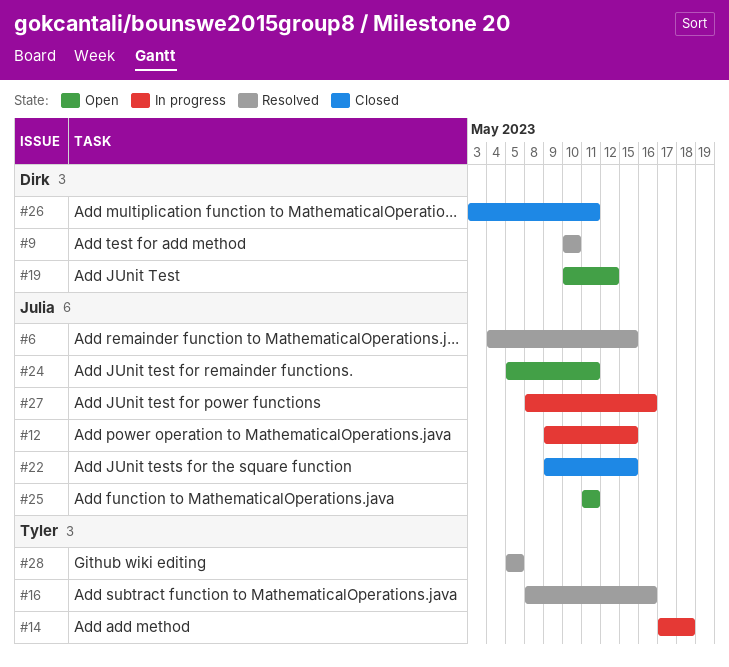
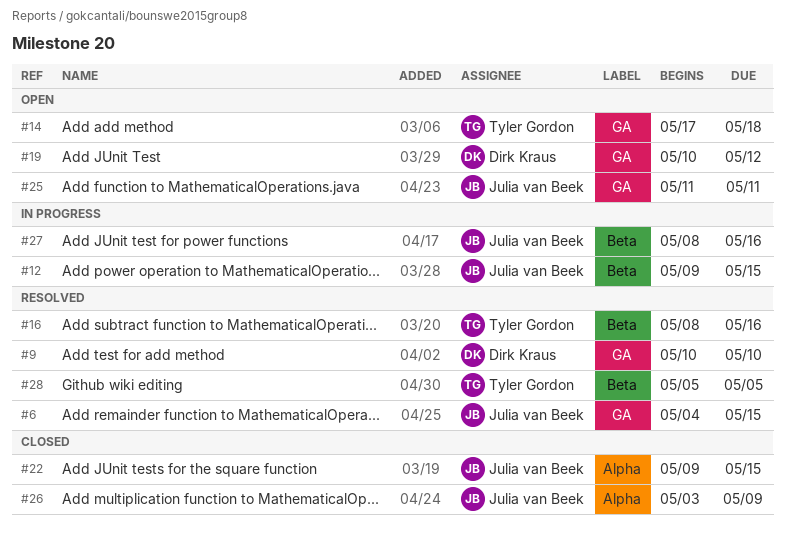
#14, status: In progress -> Open
#24: present -> none
#26, owner: Dirk Kraus -> Julia van Beek
#26, due: May 11 -> May 9

